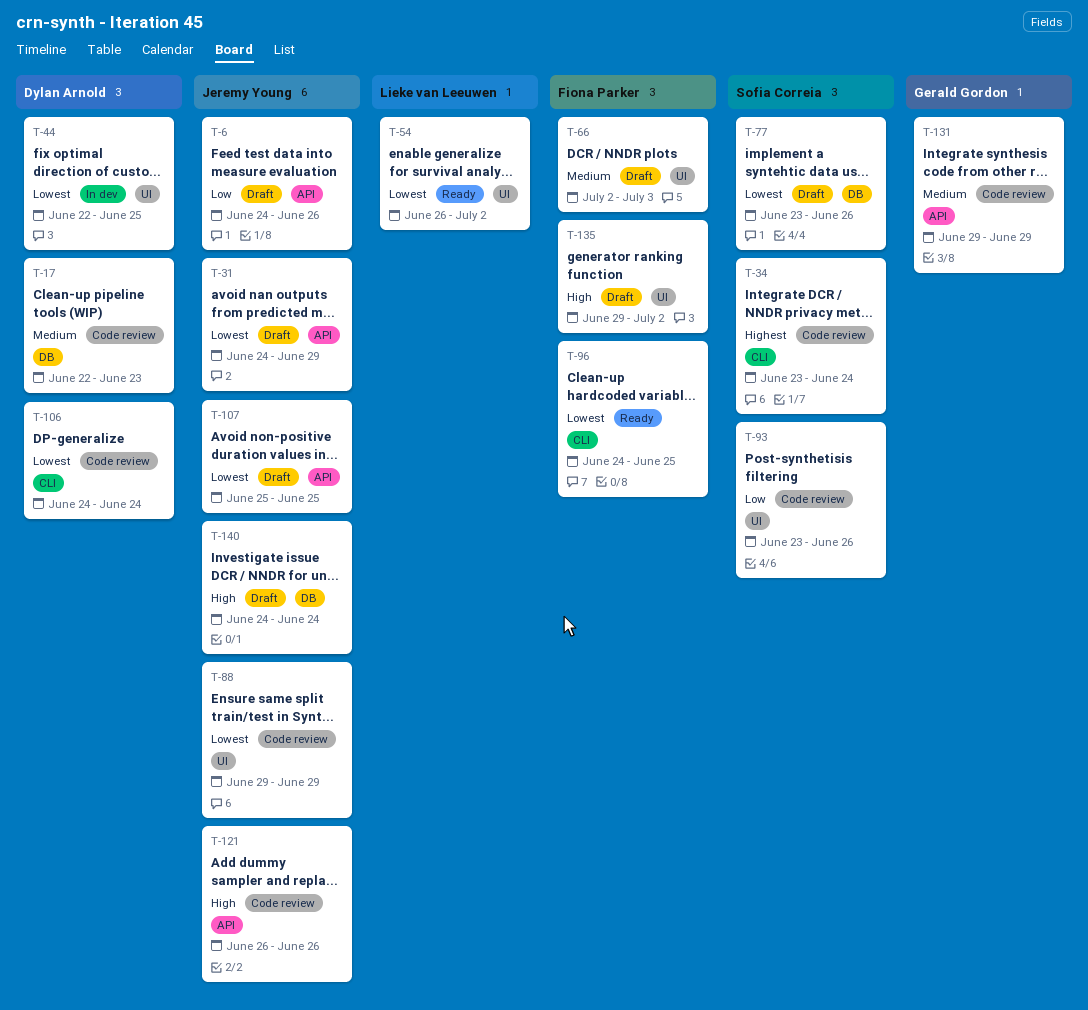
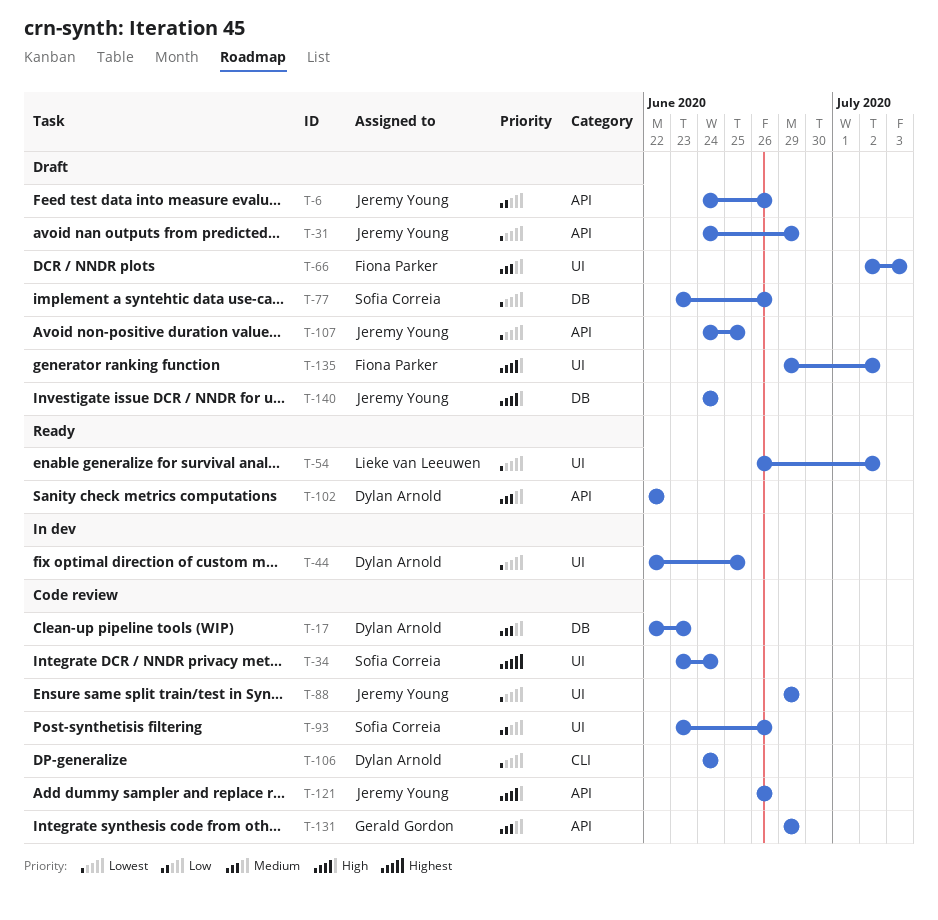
T-34, label: CLI -> UI
T-96: present -> none
T-102: none -> present
T-107, start: Jun 25 -> Jun 24

